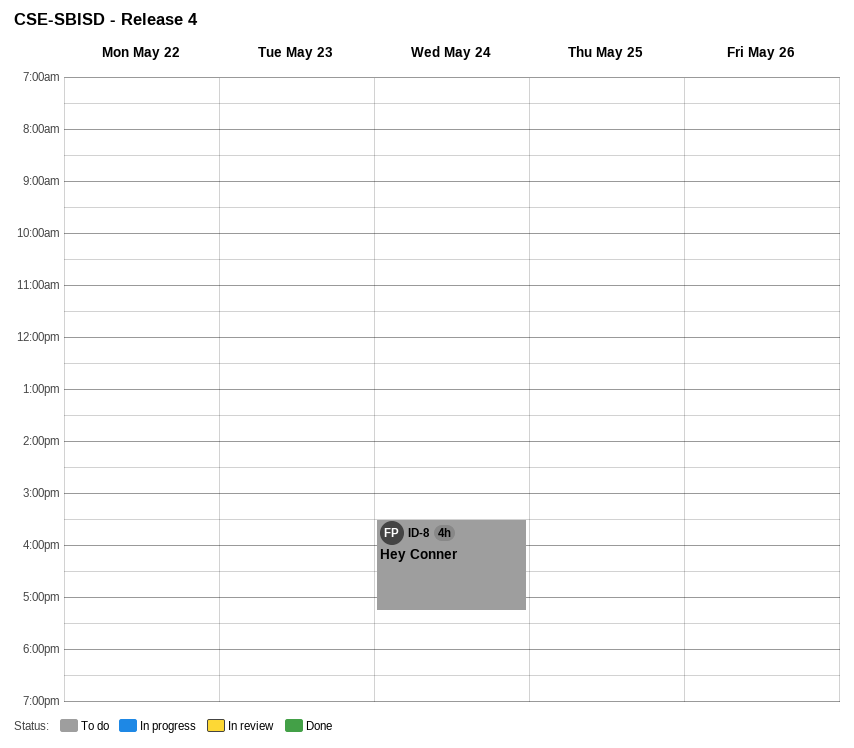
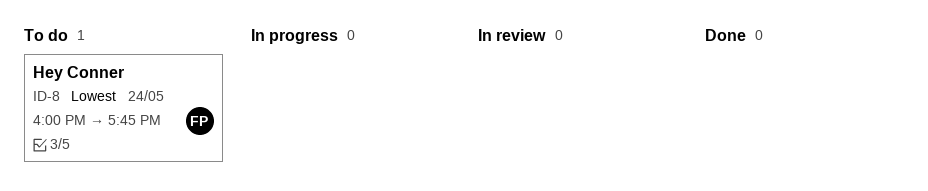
ID-8, begins: 15:30 -> 16:00
ID-8, ends: 17:15 -> 17:45

